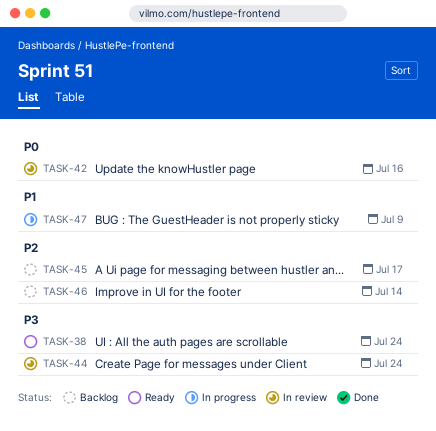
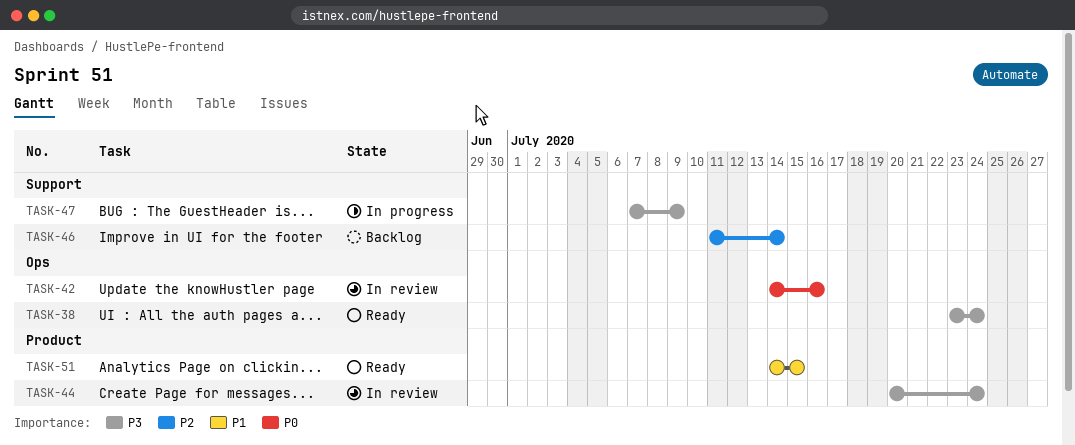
TASK-45: present -> none
TASK-47, priority: P1 -> P3
TASK-51: none -> present

